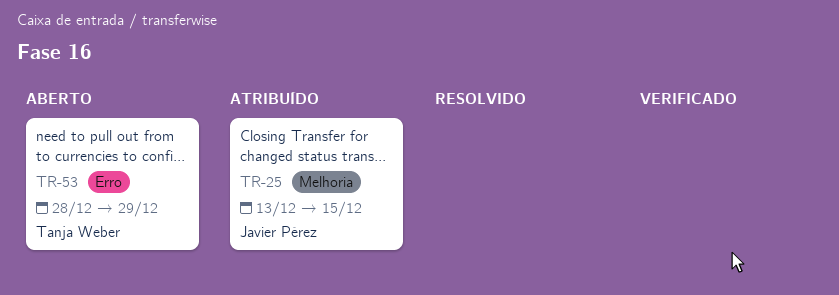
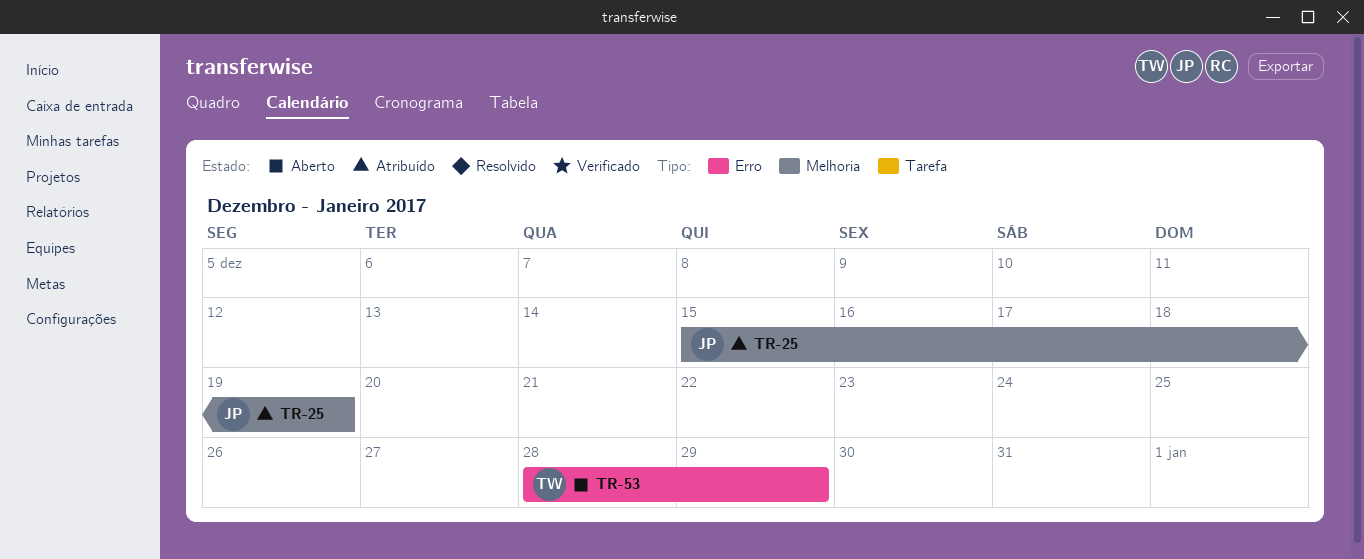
TR-25, start: Dec 13 -> Dec 15
TR-25, due: Dec 15 -> Dec 19

